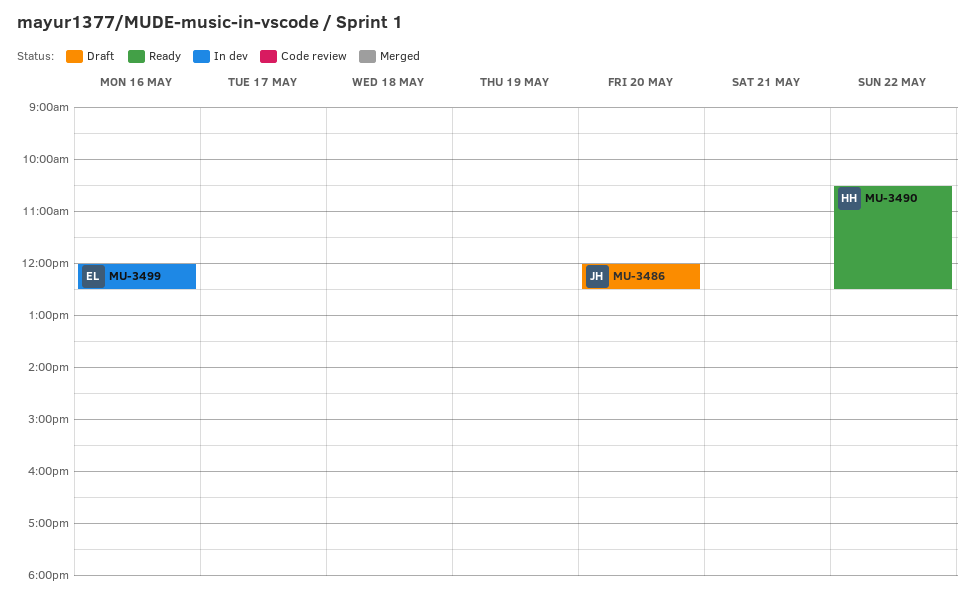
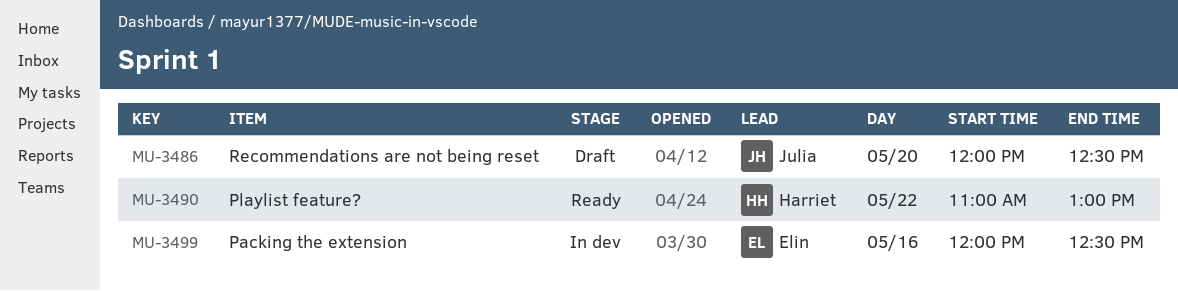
MU-3490, begins: 10:30 -> 11:00
MU-3490, ends: 12:30 -> 13:00

